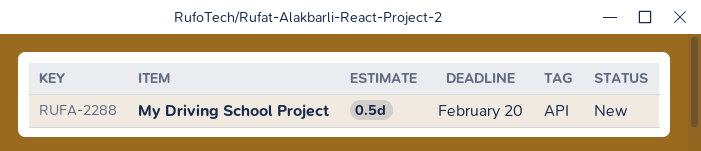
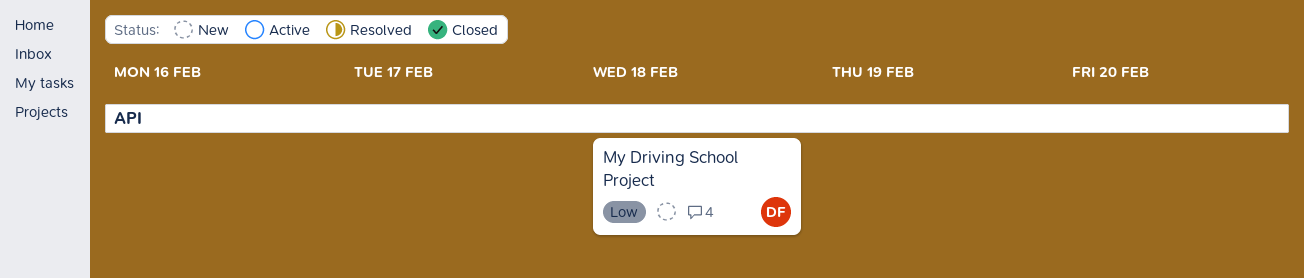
My Driving School Project, due: Feb 20 -> Feb 18

